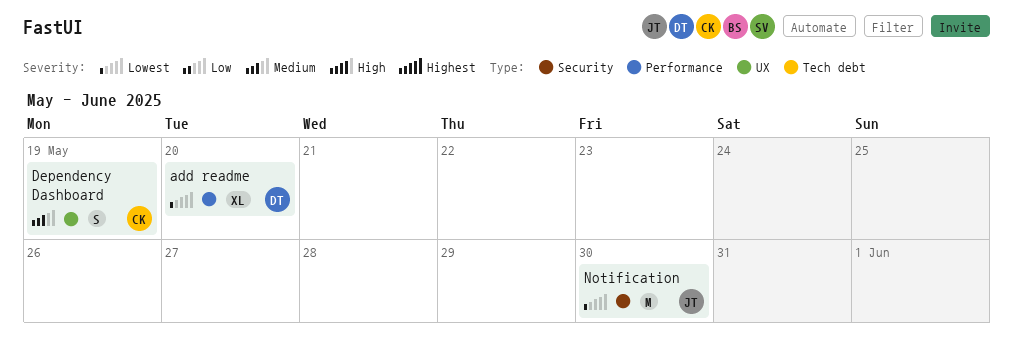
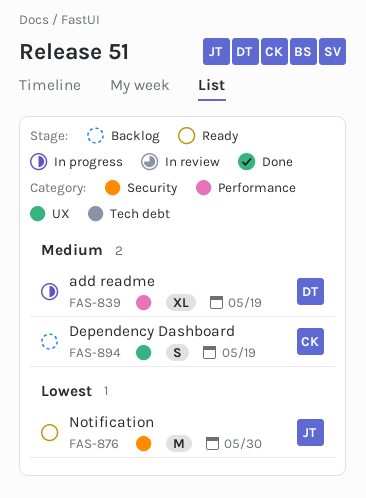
add readme, priority: Lowest -> Medium
add readme, due: May 20 -> May 19

